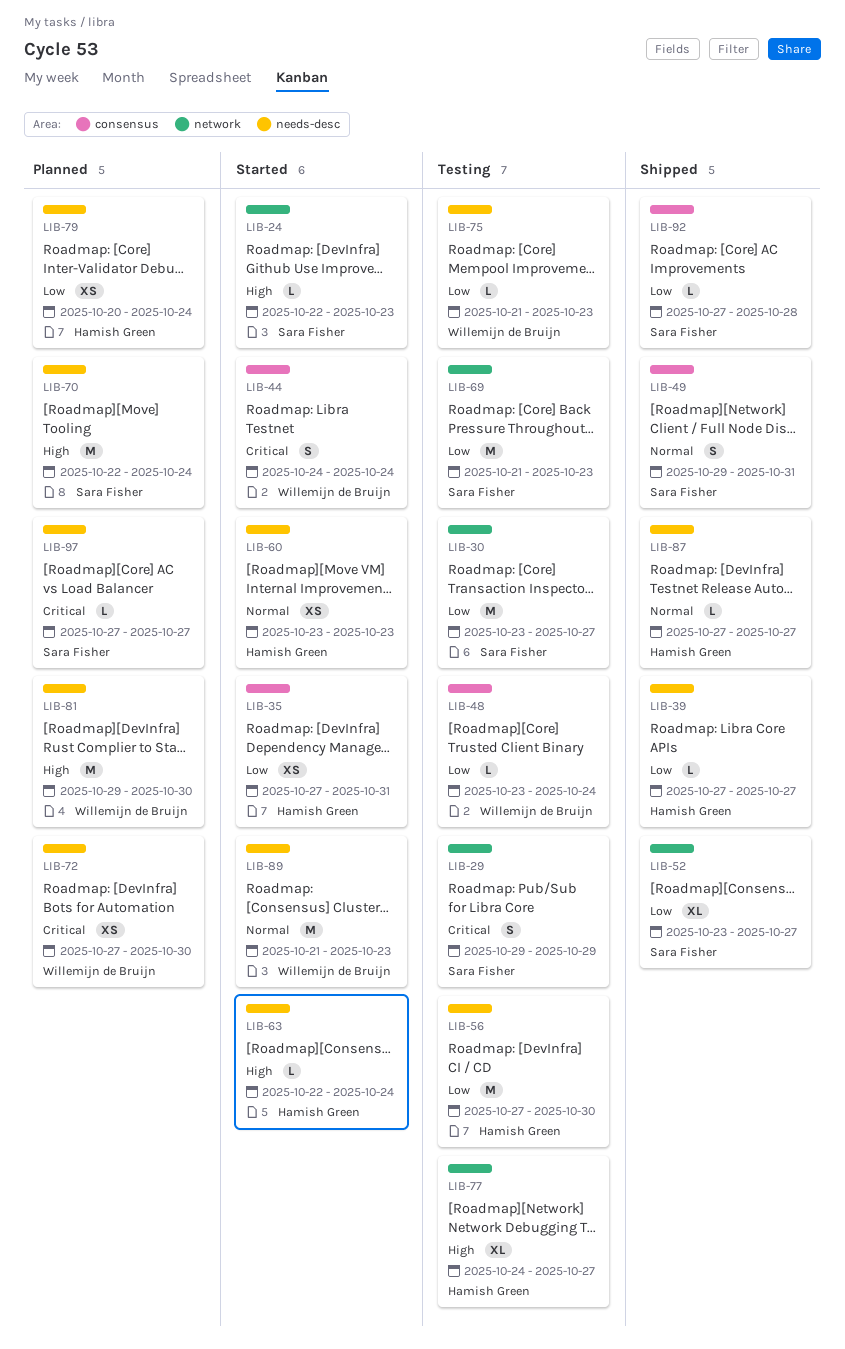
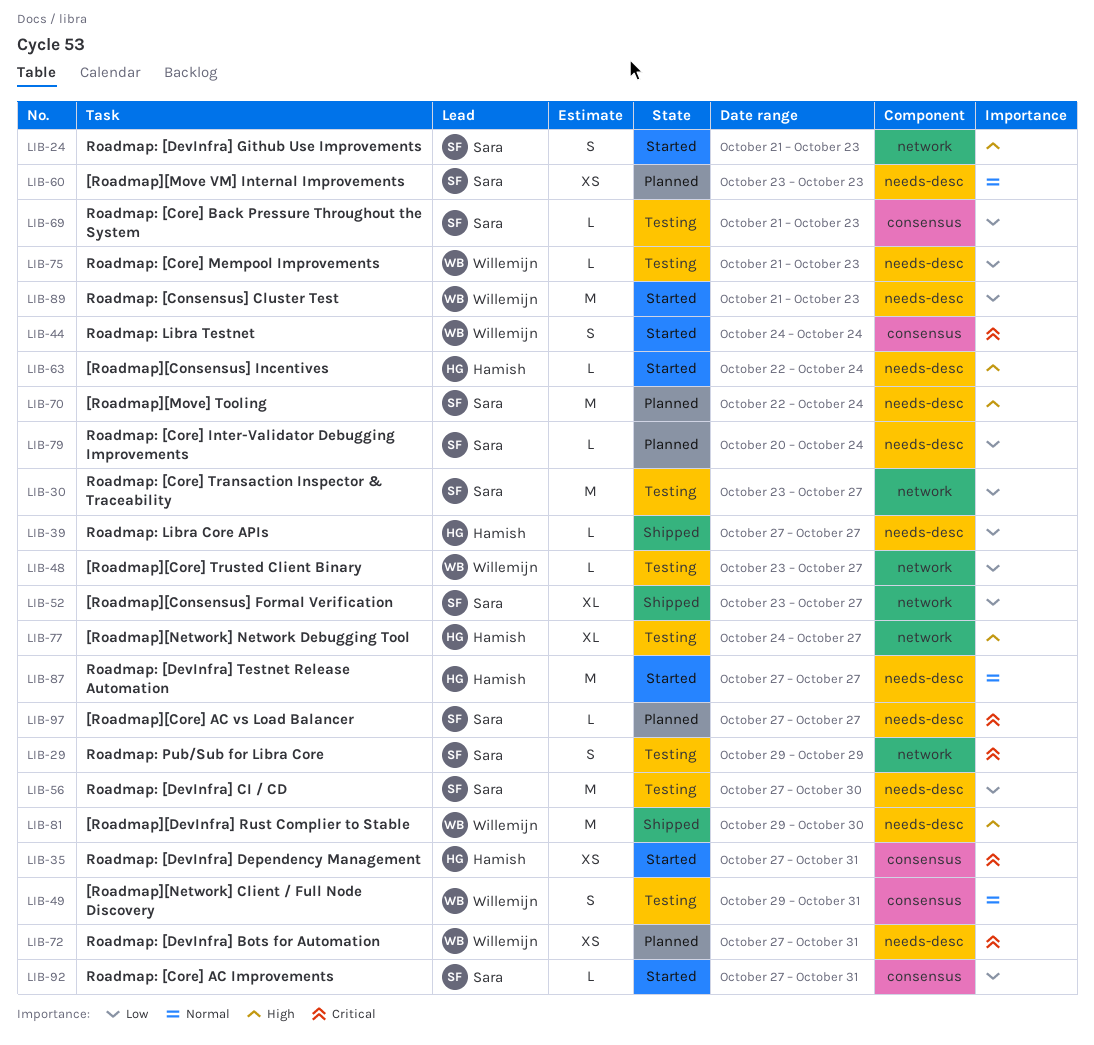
LIB-24, estimate: L -> S
LIB-24, start: Oct 22 -> Oct 21
LIB-35, priority: Low -> Critical
LIB-48, label: consensus -> network
LIB-48, due: Oct 24 -> Oct 27
LIB-49, status: Shipped -> Testing
LIB-49, owner: Sara Fisher -> Willemijn de Bruijn
LIB-56, owner: Hamish Green -> Sara Fisher
LIB-60, status: Started -> Planned
LIB-60, owner: Hamish Green -> Sara Fisher
LIB-69, label: network -> consensus
LIB-69, estimate: M -> L
LIB-72, due: Oct 30 -> Oct 31
LIB-79, owner: Hamish Green -> Sara Fisher
LIB-79, estimate: XS -> L
LIB-81, status: Planned -> Shipped
LIB-87, status: Shipped -> Started
LIB-87, estimate: L -> M
LIB-89, priority: Normal -> Low
LIB-92, status: Shipped -> Started
LIB-92, due: Oct 28 -> Oct 31

